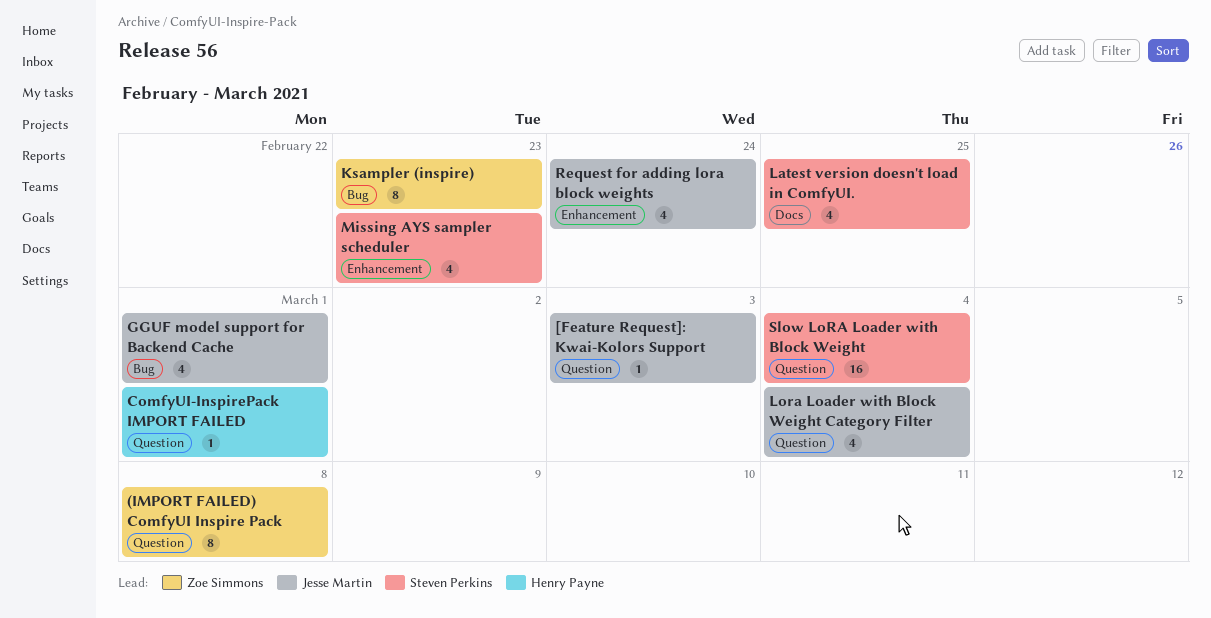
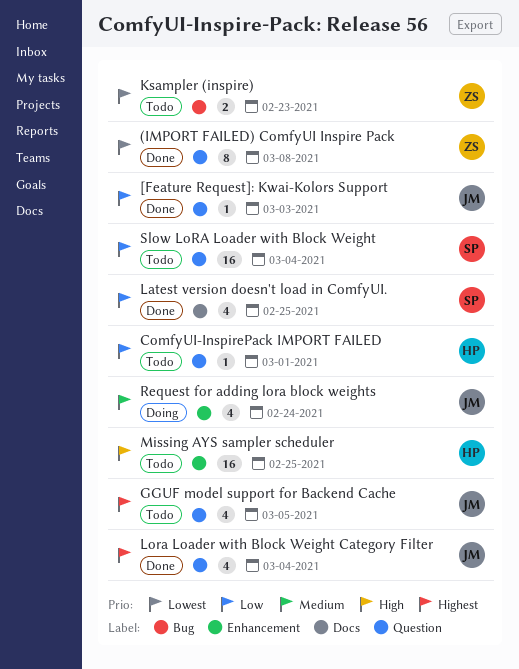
GGUF model support for Backend Cache, label: Bug -> Question
GGUF model support for Backend Cache, due: Mar 1 -> Mar 5
Ksampler (inspire), estimate: 8 -> 2
Missing AYS sampler scheduler, owner: Steven Perkins -> Henry Payne
Missing AYS sampler scheduler, estimate: 4 -> 16
Missing AYS sampler scheduler, due: Feb 23 -> Feb 25

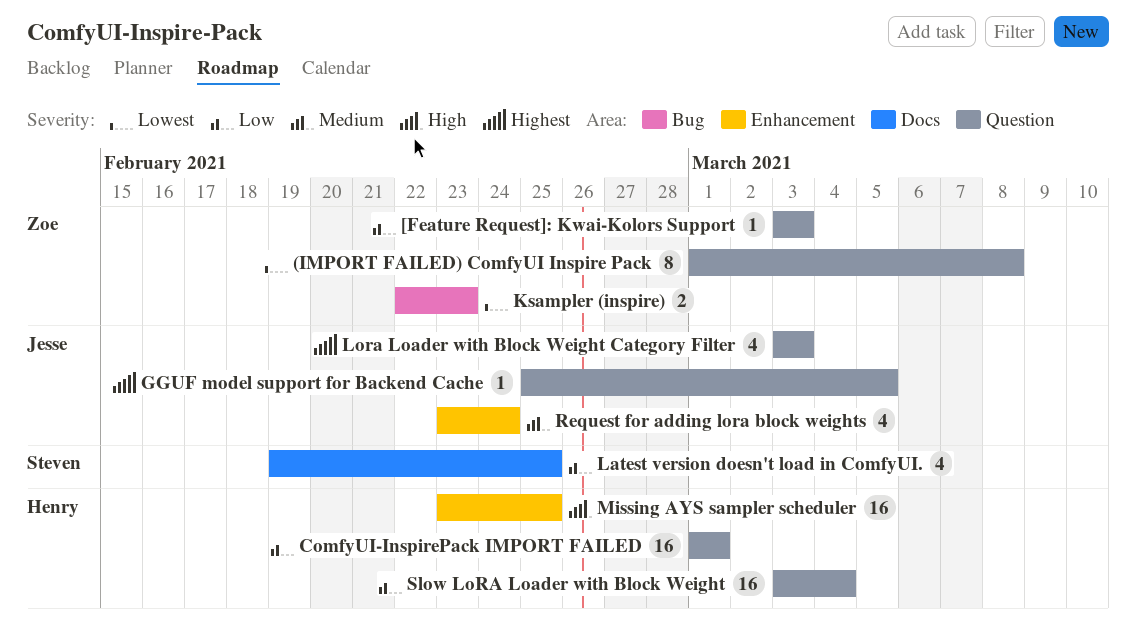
[Feature Request]: Kwai-Kolors Support, owner: Jesse -> Zoe
ComfyUI-InspirePack IMPORT FAILED, estimate: 1 -> 16
GGUF model support for Backend Cache, estimate: 4 -> 1
Lora Loader with Block Weight Category Filter, due: Mar 4 -> Mar 3
Slow LoRA Loader with Block Weight, owner: Steven -> Henry

